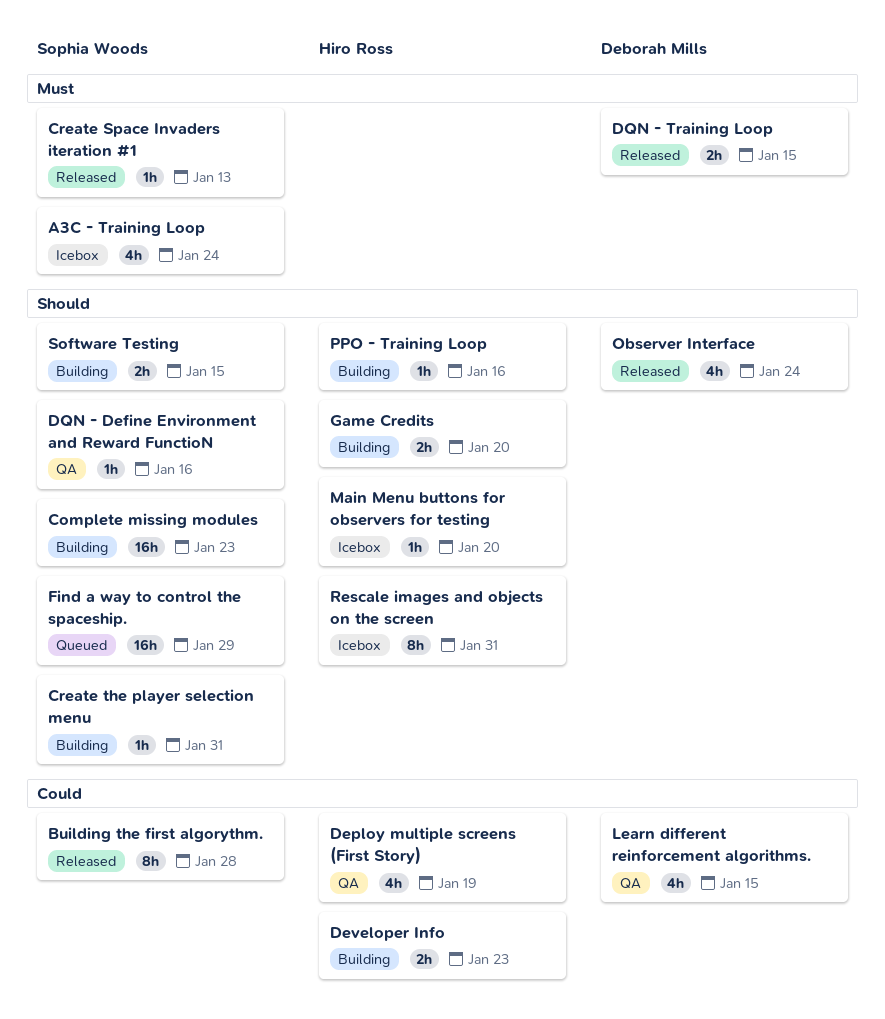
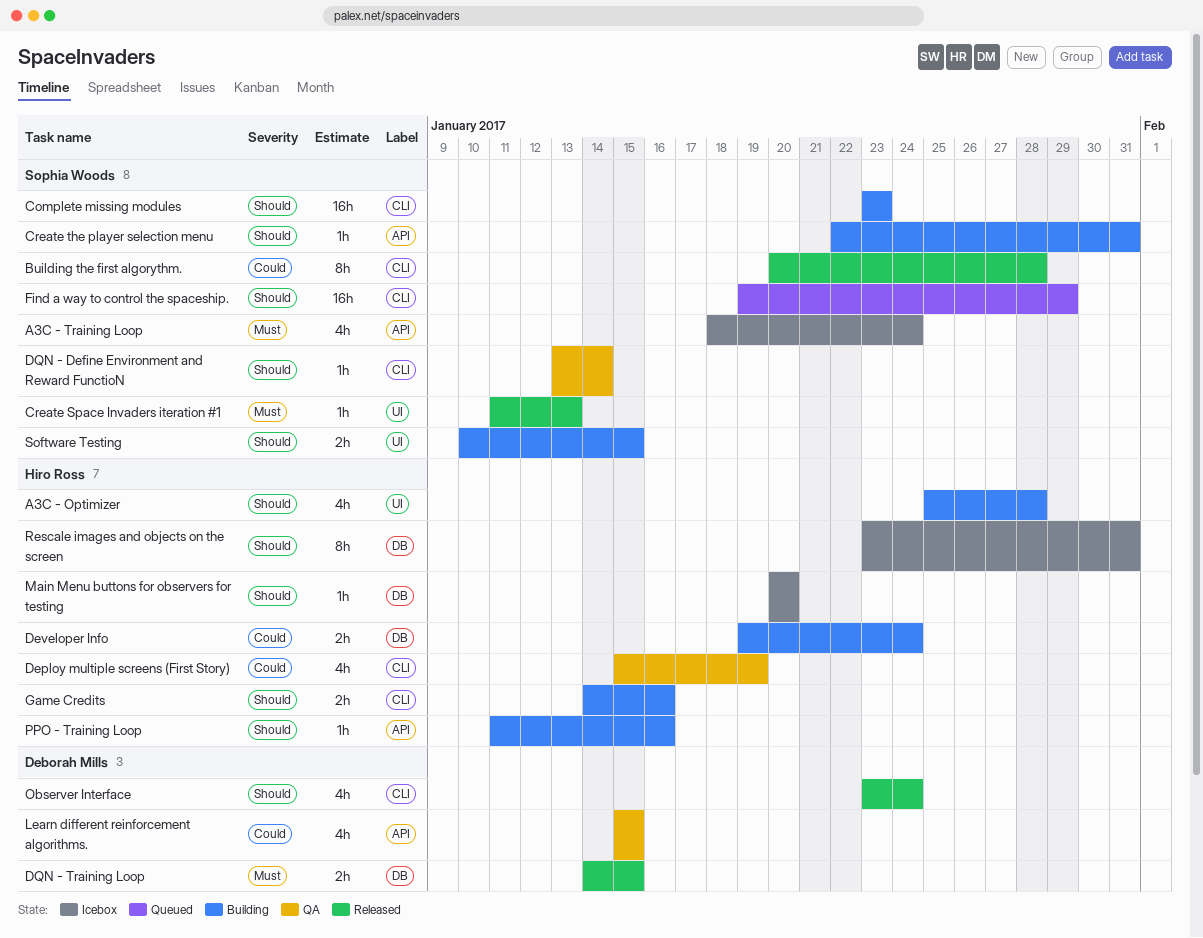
A3C - Optimizer: none -> present
Developer Info, due: Jan 23 -> Jan 24
DQN - Define Environment and Reward FunctioN, due: Jan 16 -> Jan 14
Game Credits, due: Jan 20 -> Jan 16

